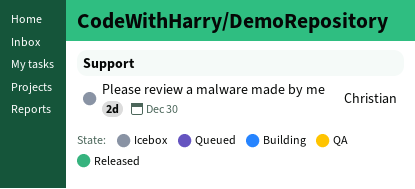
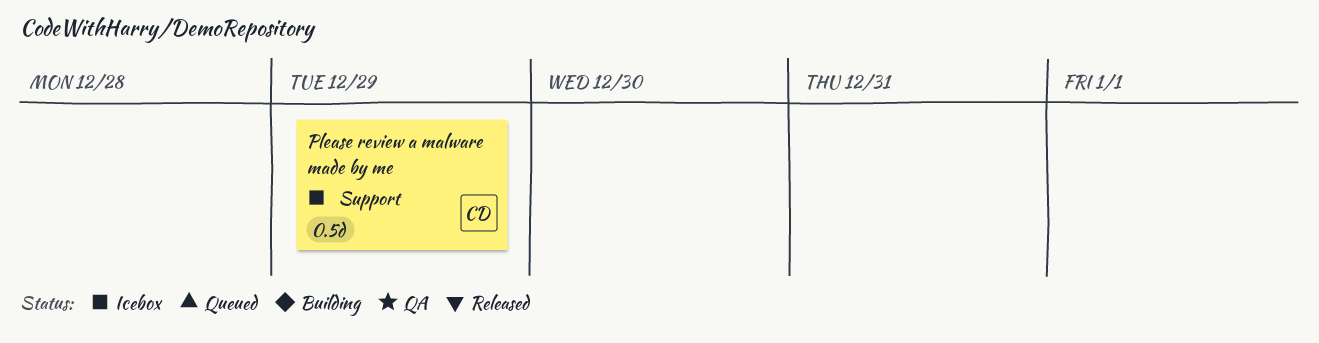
Please review a malware made by me, estimate: 2d -> 0.5d
Please review a malware made by me, due: Dec 30 -> Dec 29

